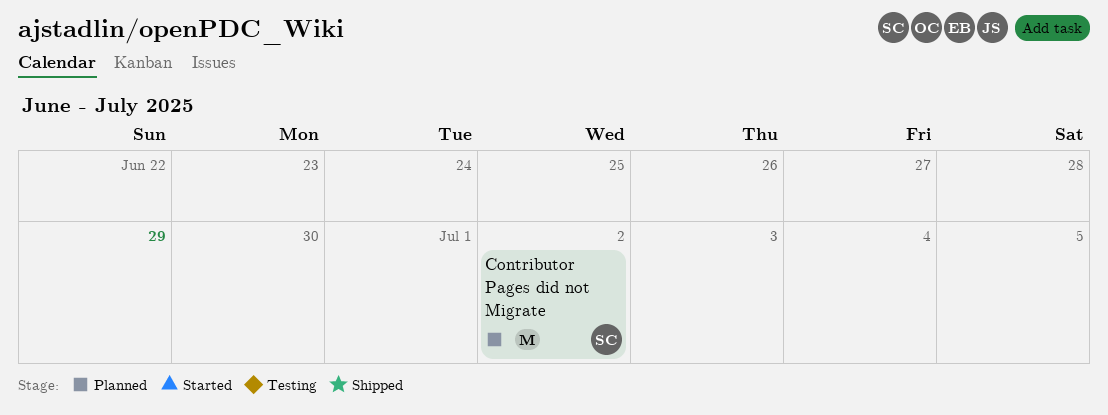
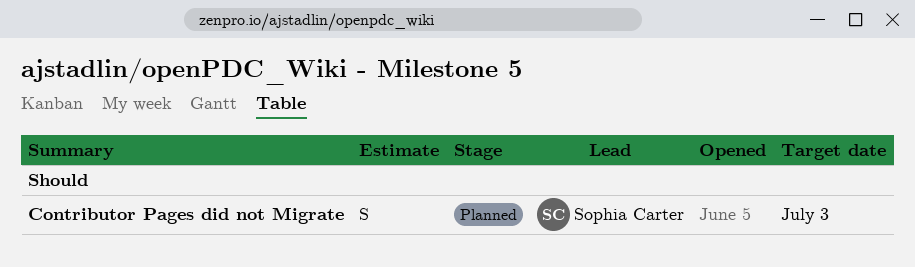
Contributor Pages did not Migrate, estimate: M -> S
Contributor Pages did not Migrate, due: Jul 2 -> Jul 3

